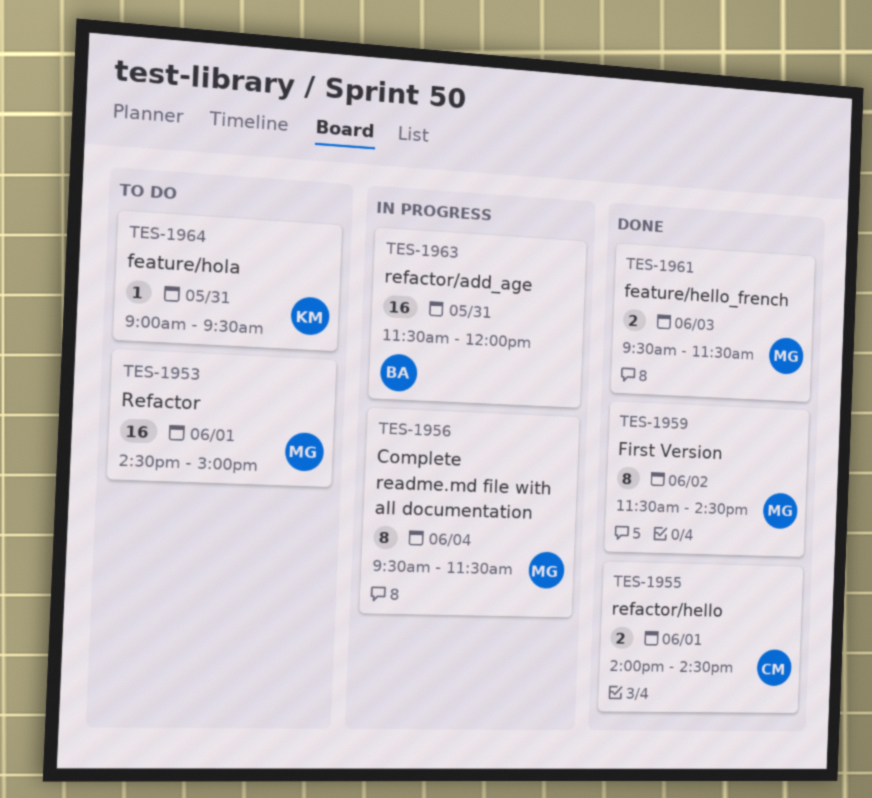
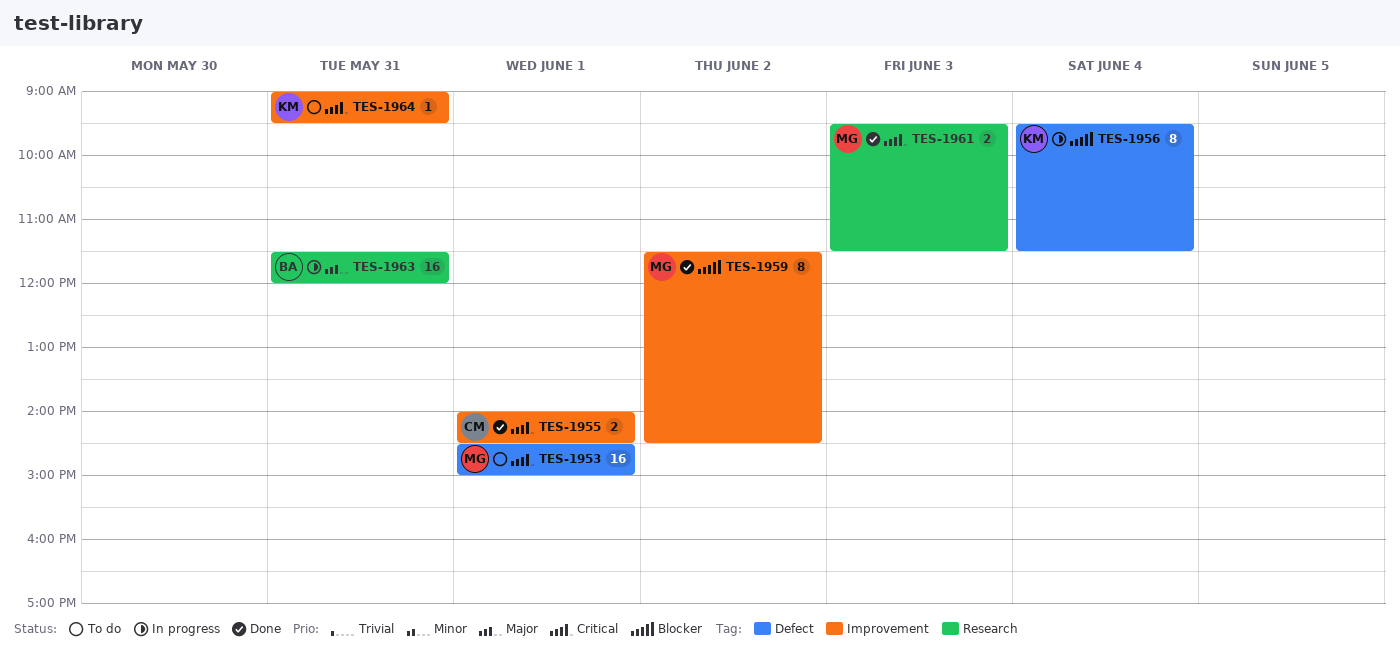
TES-1956, owner: MG -> KM

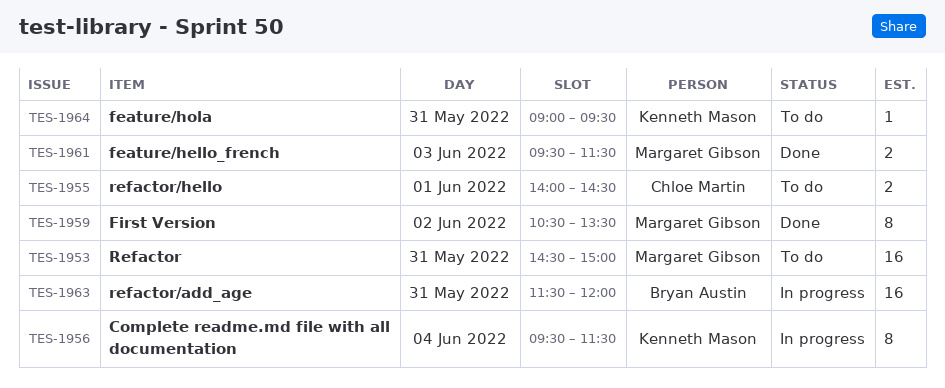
TES-1953, day: Jun 1 -> May 31
TES-1955, status: Done -> To do
TES-1959, begins: 11:30 -> 10:30
TES-1959, ends: 14:30 -> 13:30

